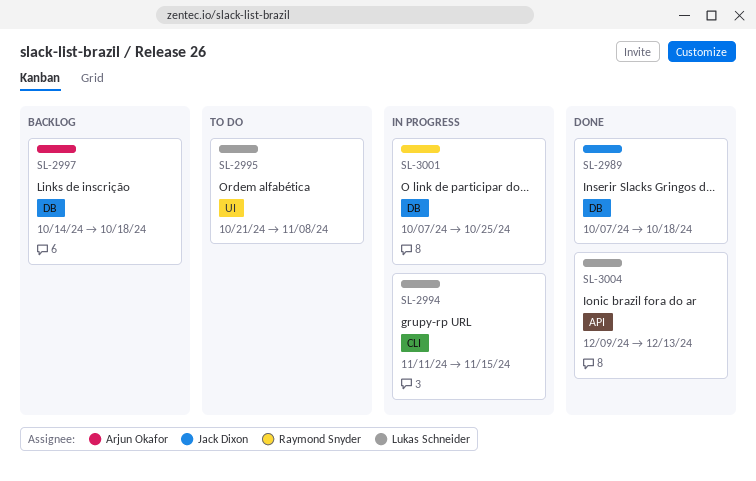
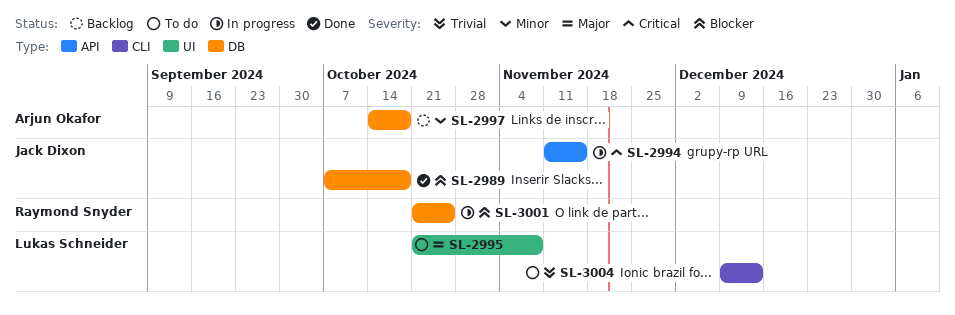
SL-2994, owner: Lukas Schneider -> Jack Dixon
SL-2994, label: CLI -> API
SL-3001, start: Oct 7 -> Oct 21
SL-3004, status: Done -> To do
SL-3004, label: API -> CLI

